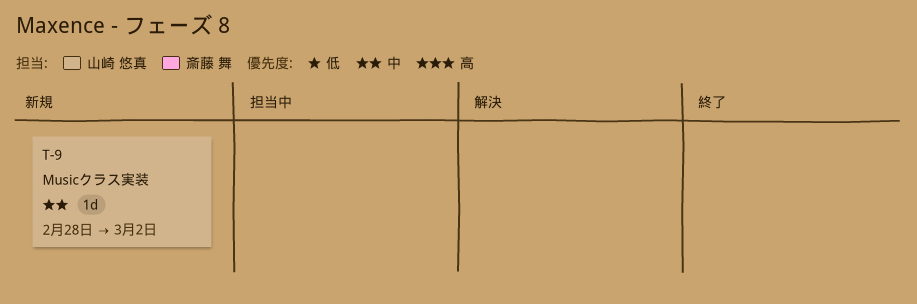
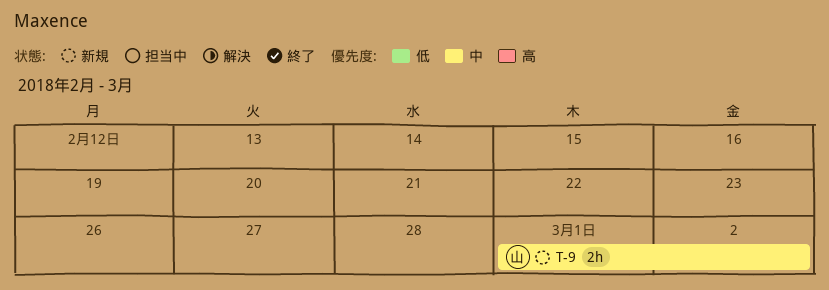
T-9, estimate: 1d -> 2h
T-9, start: Feb 28 -> Mar 1

